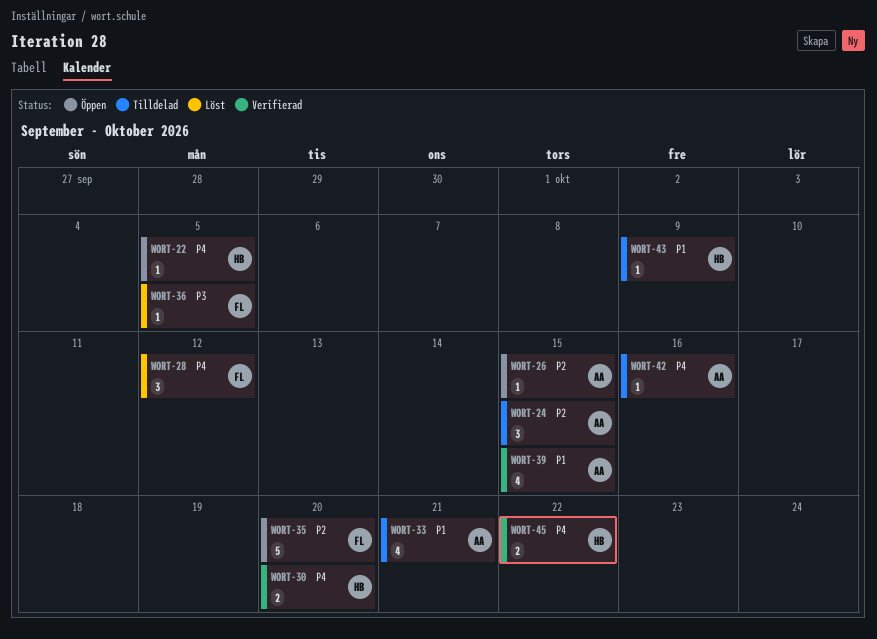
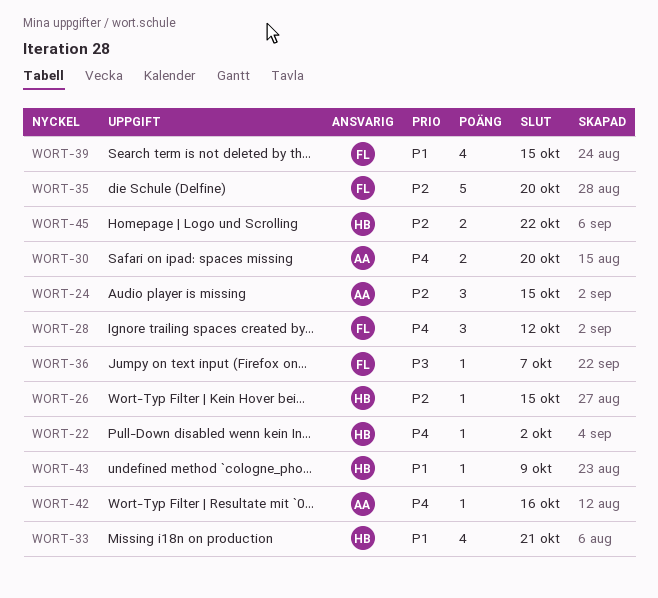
WORT-22, due: Oct 5 -> Oct 2
WORT-26, owner: AA -> HB
WORT-30, owner: HB -> AA
WORT-33, owner: AA -> HB
WORT-36, due: Oct 5 -> Oct 7
WORT-39, owner: AA -> FL
WORT-45, priority: P4 -> P2

